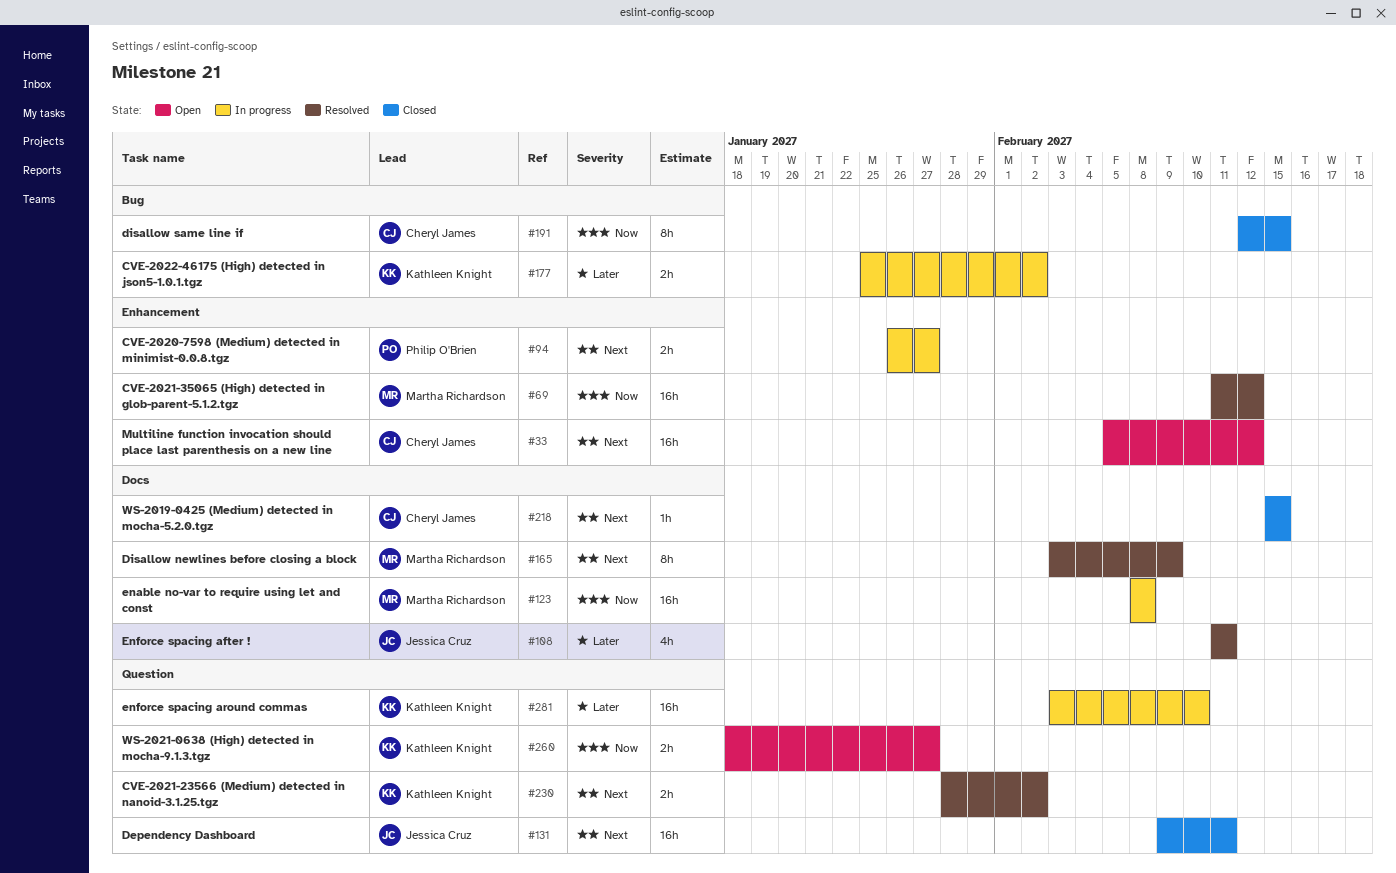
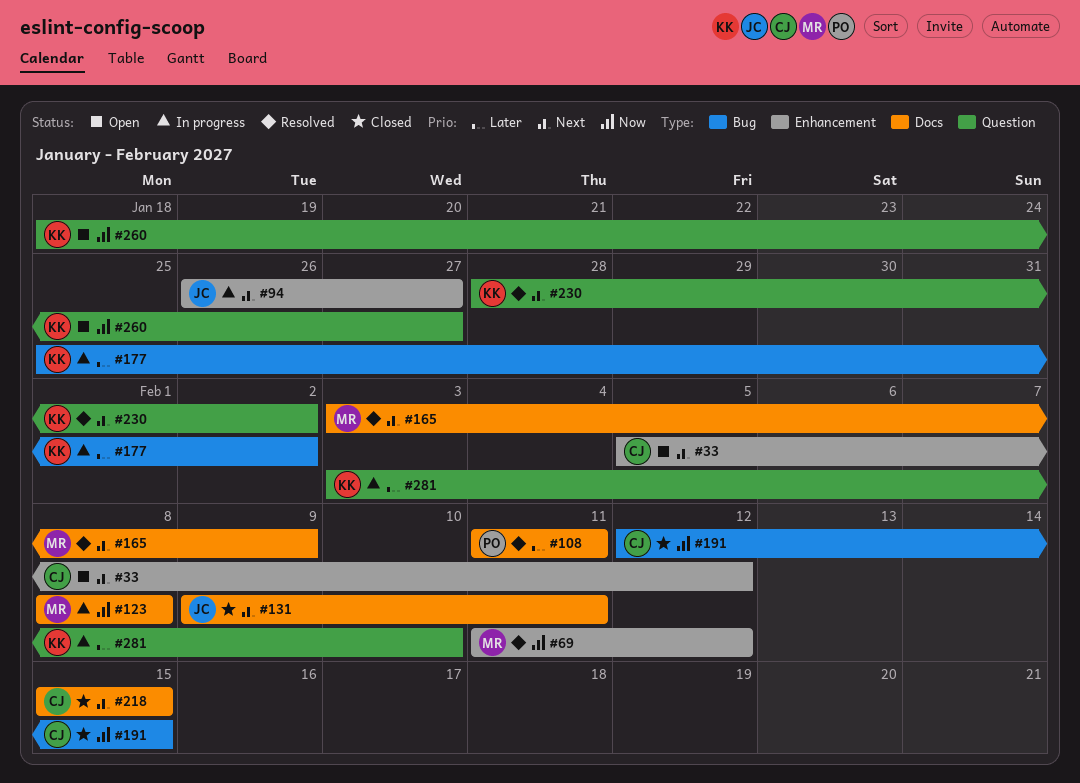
#94, owner: Philip O'Brien -> Jessica Cruz
#108, owner: Jessica Cruz -> Philip O'Brien
#131, label: Question -> Docs

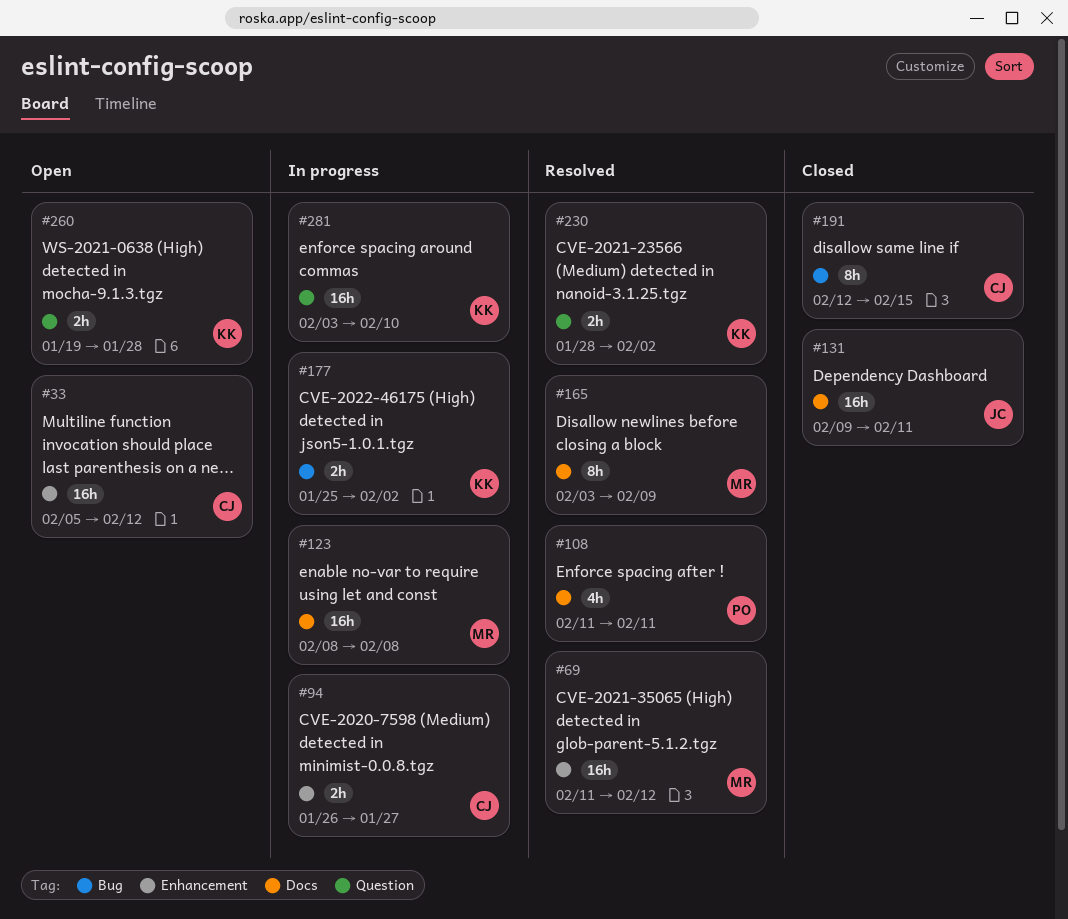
#94, owner: JC -> CJ
#218: present -> none
#260, start: Jan 18 -> Jan 19
#260, due: Jan 27 -> Jan 28

